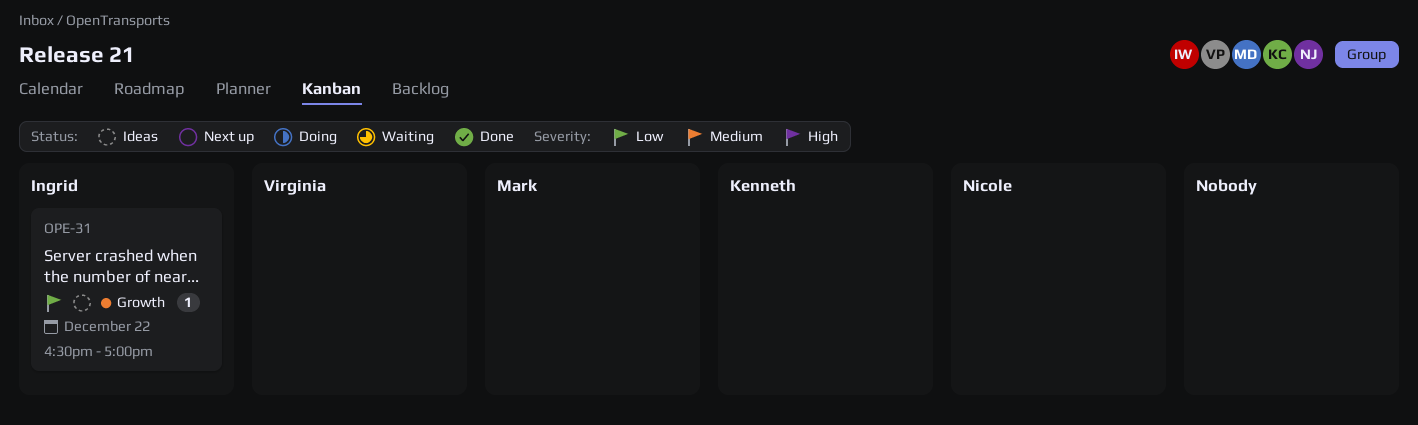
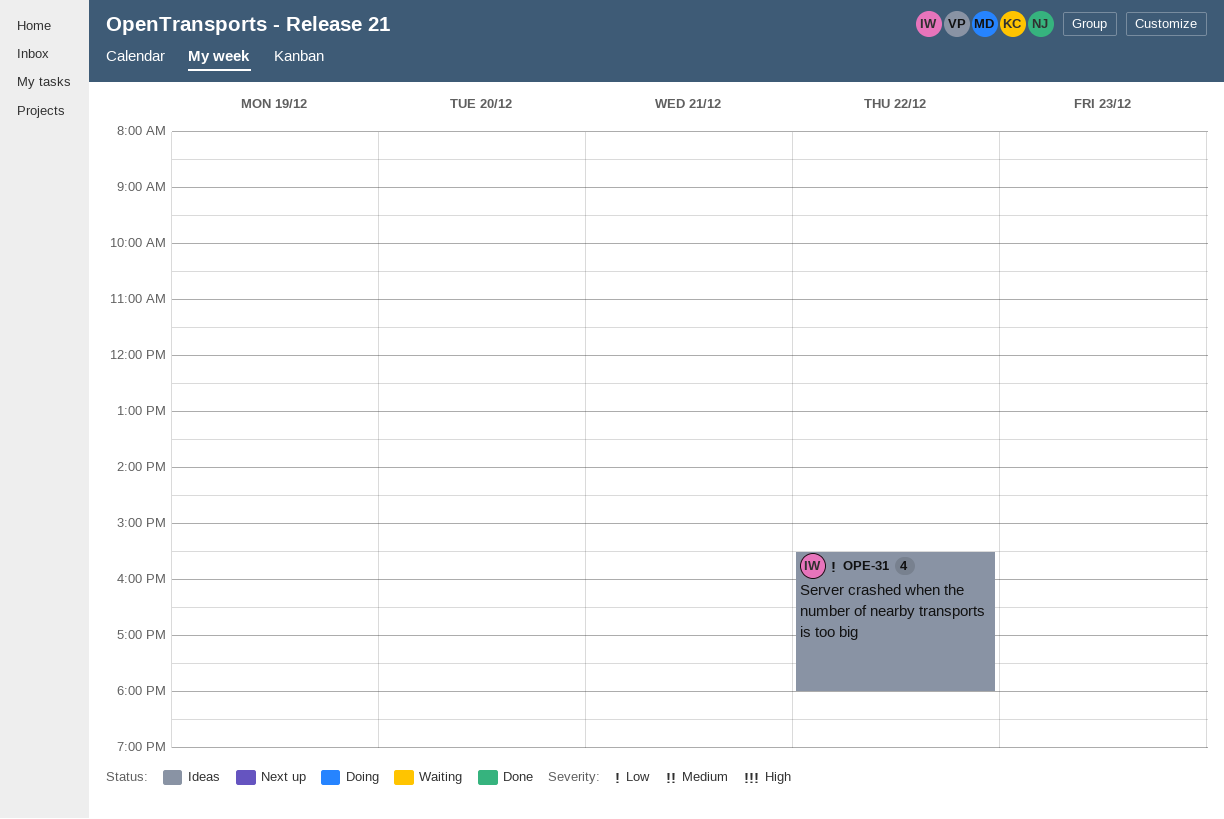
OPE-31, estimate: 1 -> 4
OPE-31, begins: 16:30 -> 15:30
OPE-31, ends: 17:00 -> 18:00

